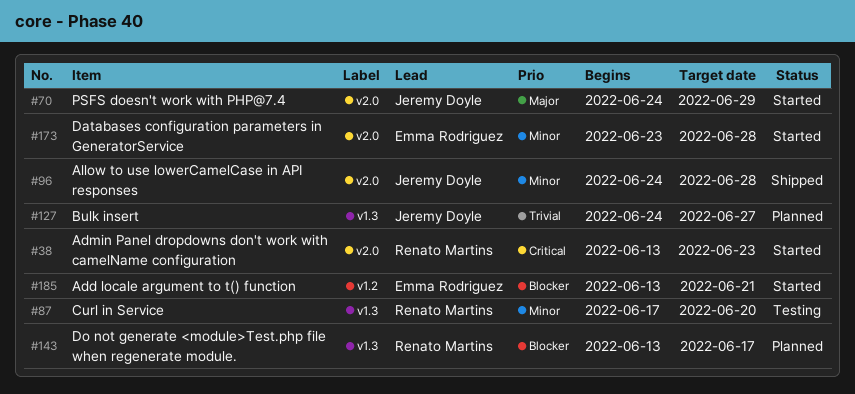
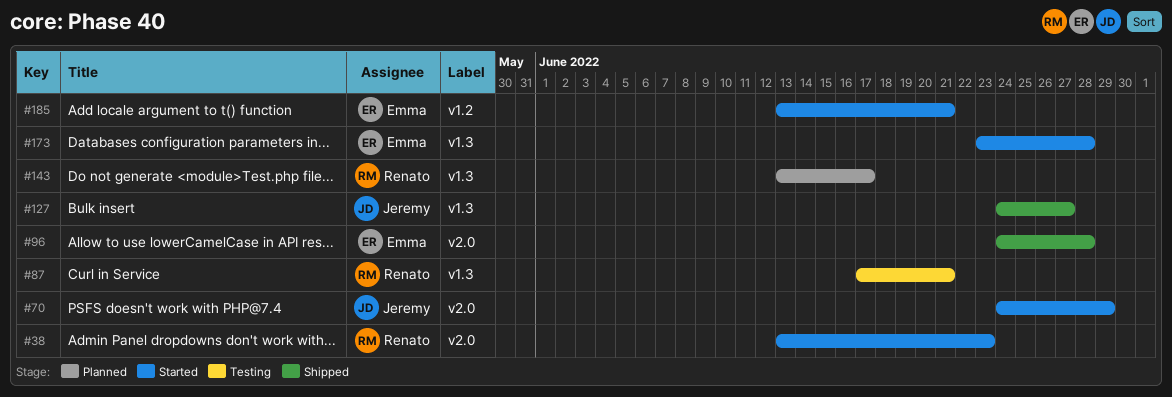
#87, due: Jun 20 -> Jun 21
#96, owner: Jeremy Doyle -> Emma Rodriguez
#127, status: Planned -> Shipped
#173, label: v2.0 -> v1.3

